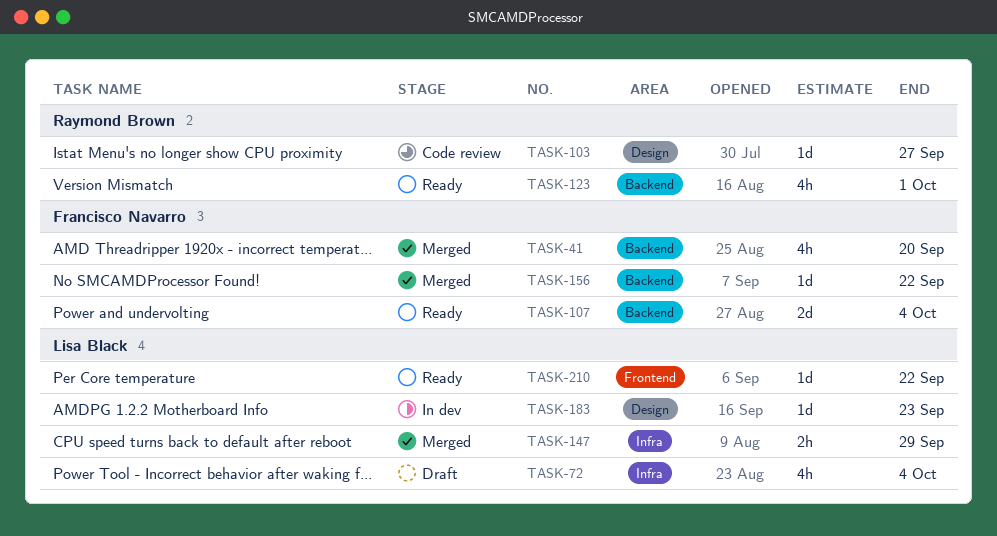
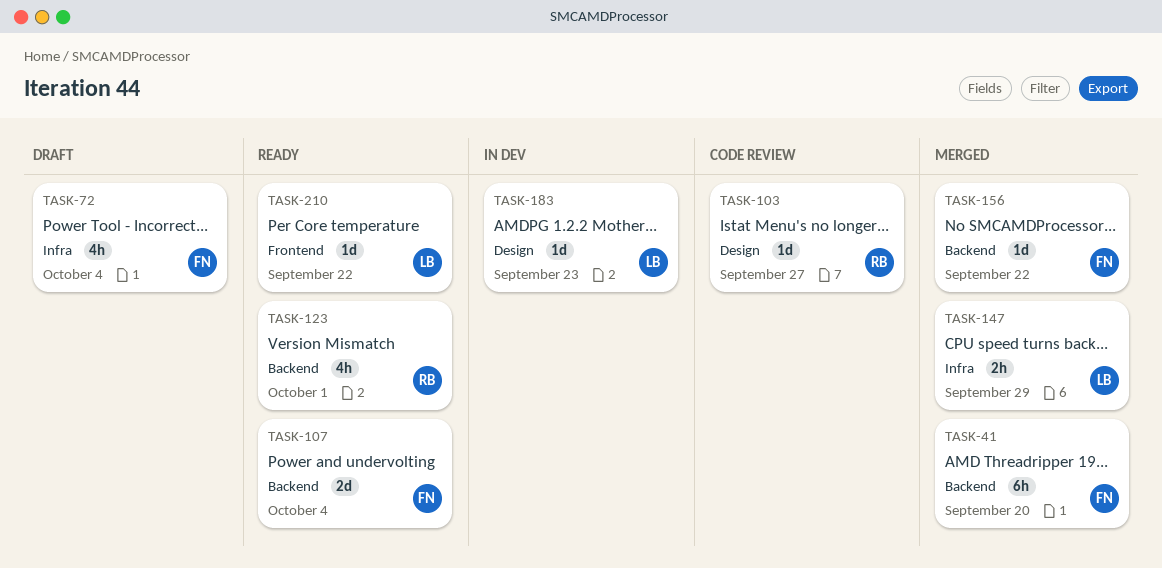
TASK-41, estimate: 4h -> 6h
TASK-72, owner: Lisa Black -> Francisco Navarro

